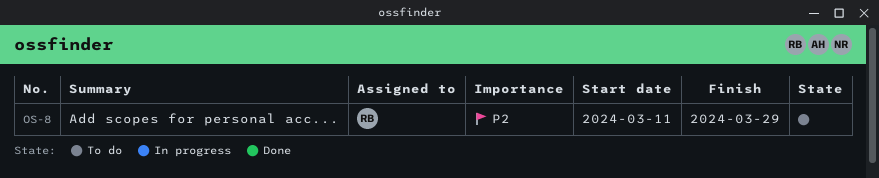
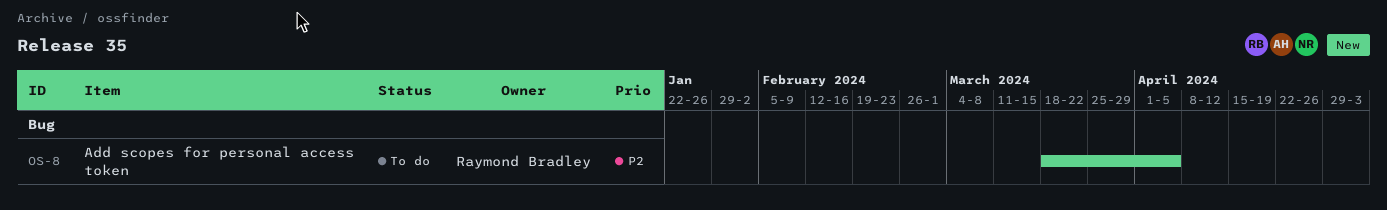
OS-8, start: Mar 11 -> Mar 18
OS-8, due: Mar 29 -> Apr 5

